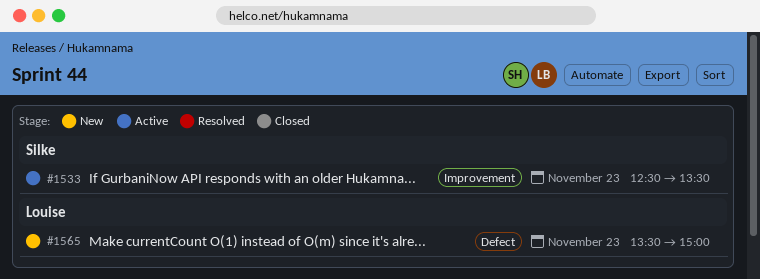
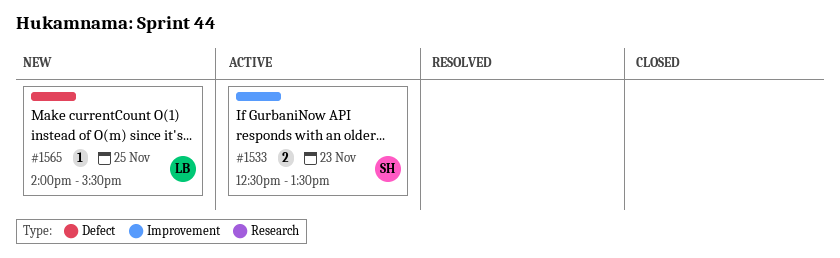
#1565, day: Nov 23 -> Nov 25
#1565, begins: 13:30 -> 14:00
#1565, ends: 15:00 -> 15:30

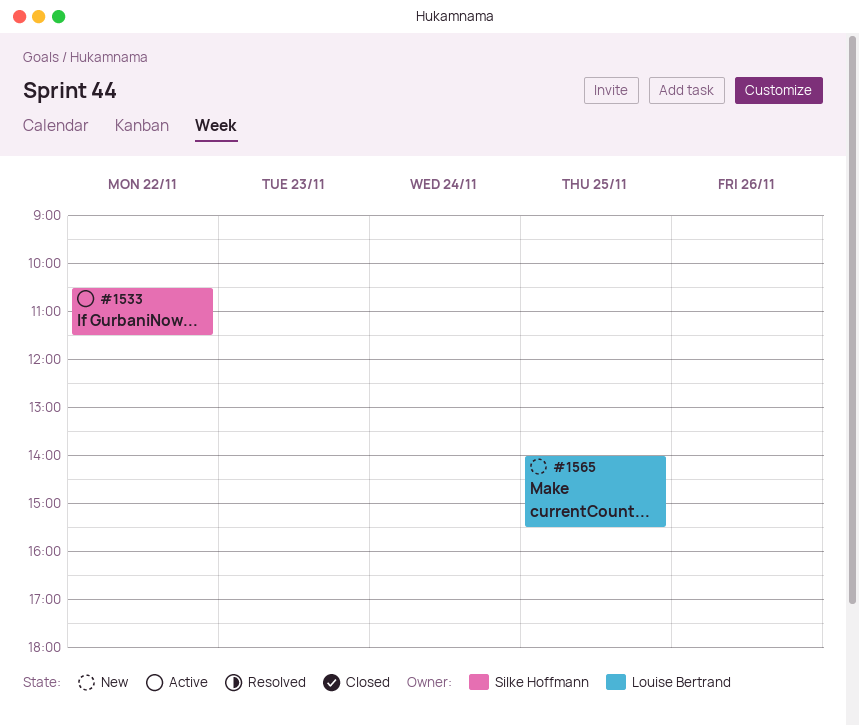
#1533, day: Nov 23 -> Nov 22
#1533, begins: 12:30 -> 10:30
#1533, ends: 13:30 -> 11:30

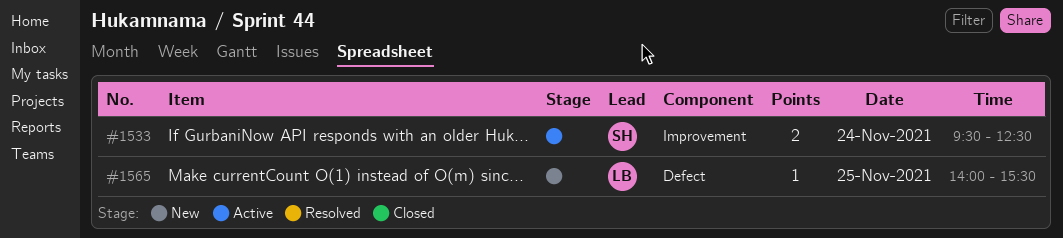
#1533, day: Nov 22 -> Nov 24
#1533, begins: 10:30 -> 09:30
#1533, ends: 11:30 -> 12:30

